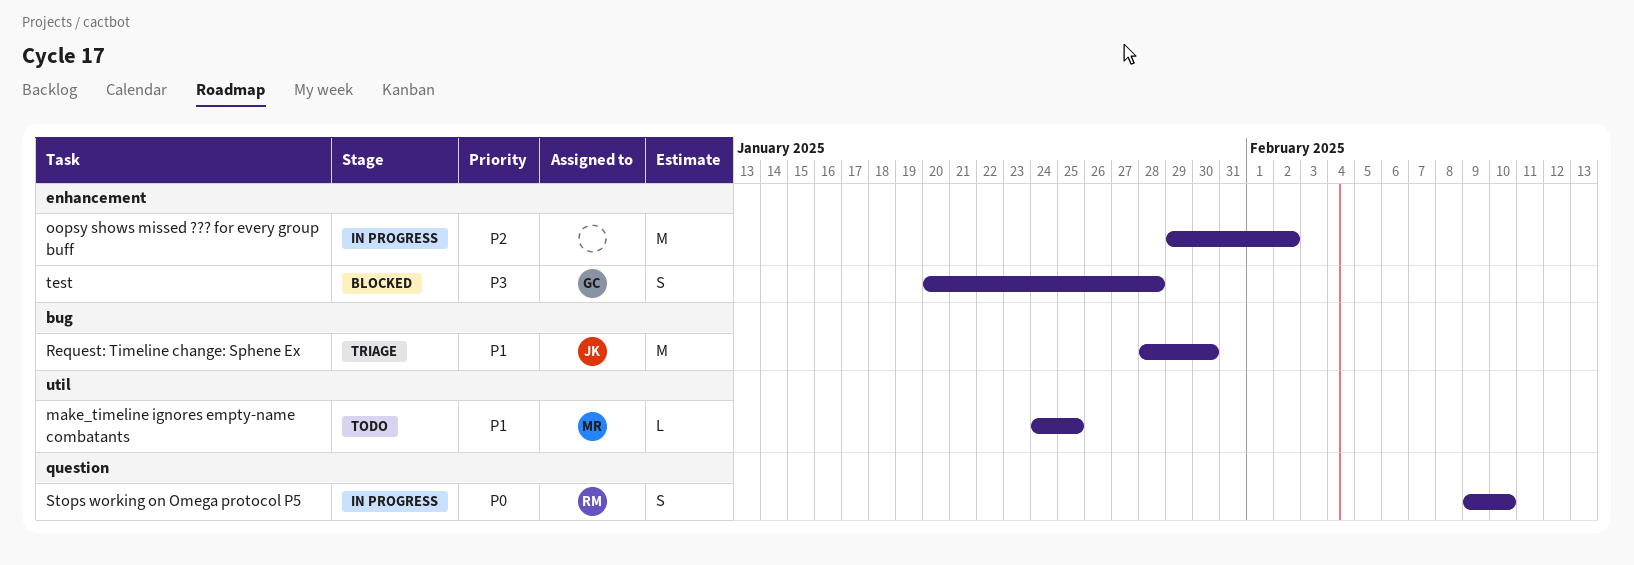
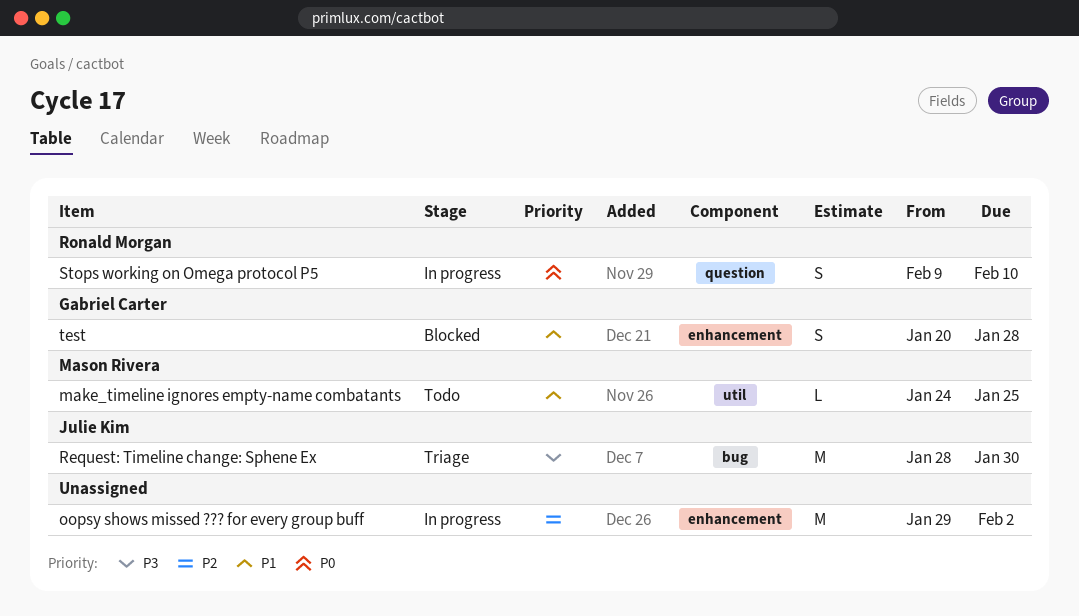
Request: Timeline change: Sphene Ex, priority: P1 -> P3
test, priority: P3 -> P1

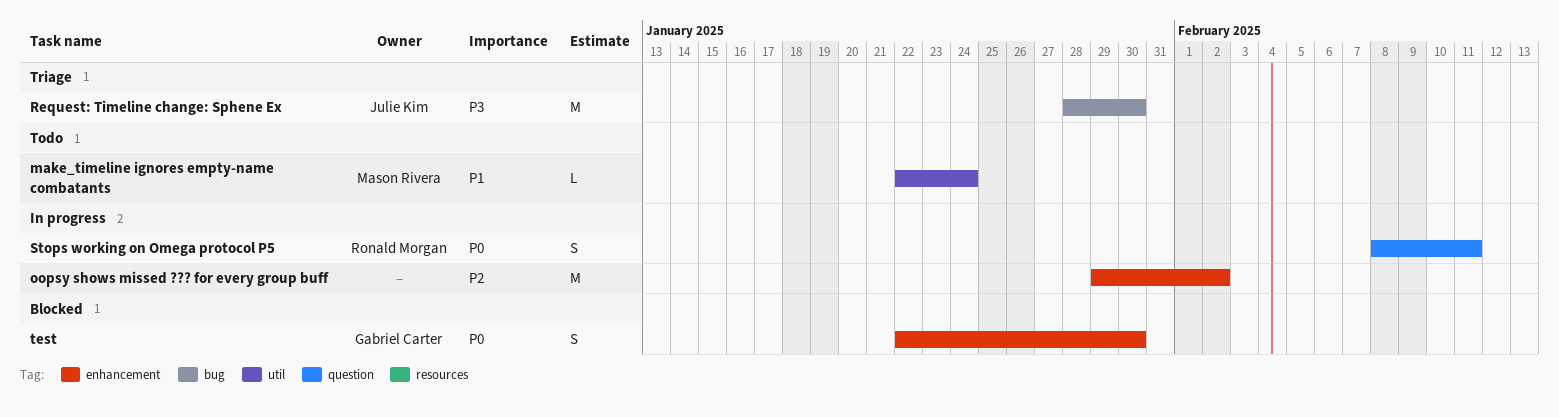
make_timeline ignores empty-name combatants, start: Jan 24 -> Jan 22
make_timeline ignores empty-name combatants, due: Jan 25 -> Jan 24
Stops working on Omega protocol P5, start: Feb 9 -> Feb 8
Stops working on Omega protocol P5, due: Feb 10 -> Feb 11
test, priority: P1 -> P0
test, start: Jan 20 -> Jan 22
test, due: Jan 28 -> Jan 30

